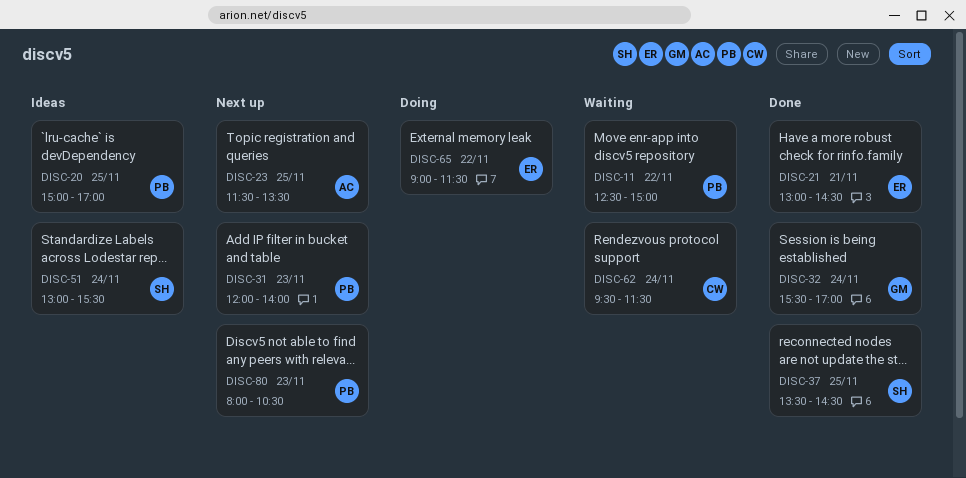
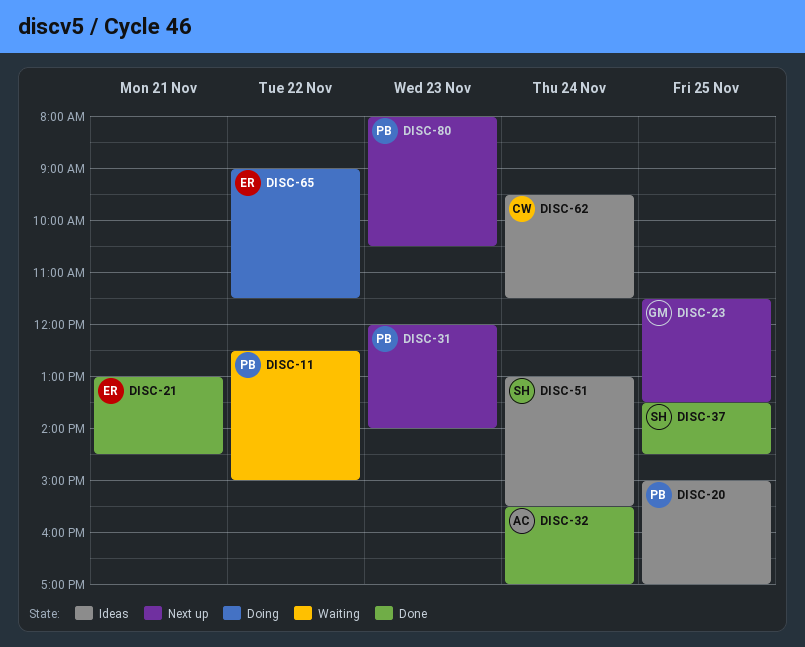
DISC-23, owner: AC -> GM
DISC-32, owner: GM -> AC
DISC-62, status: Waiting -> Ideas

